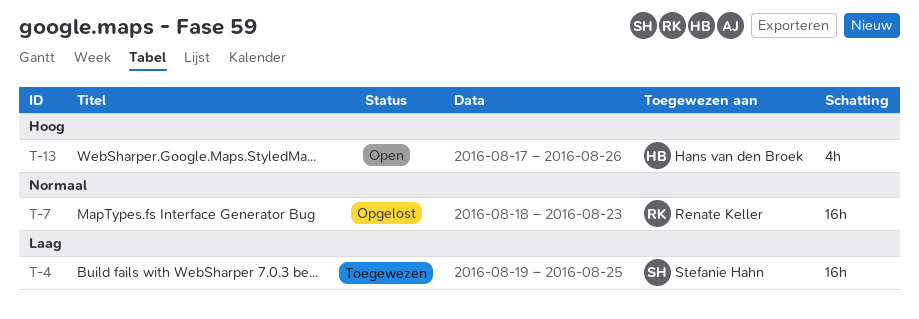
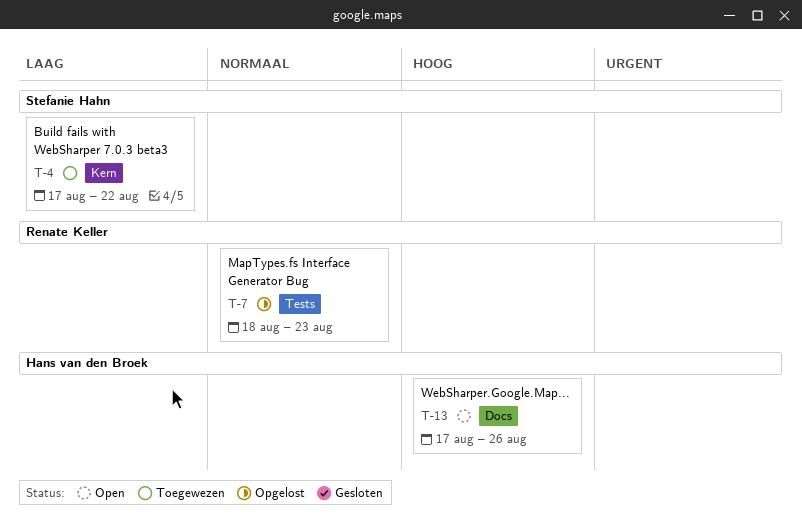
T-4, start: Aug 19 -> Aug 17
T-4, due: Aug 25 -> Aug 22

